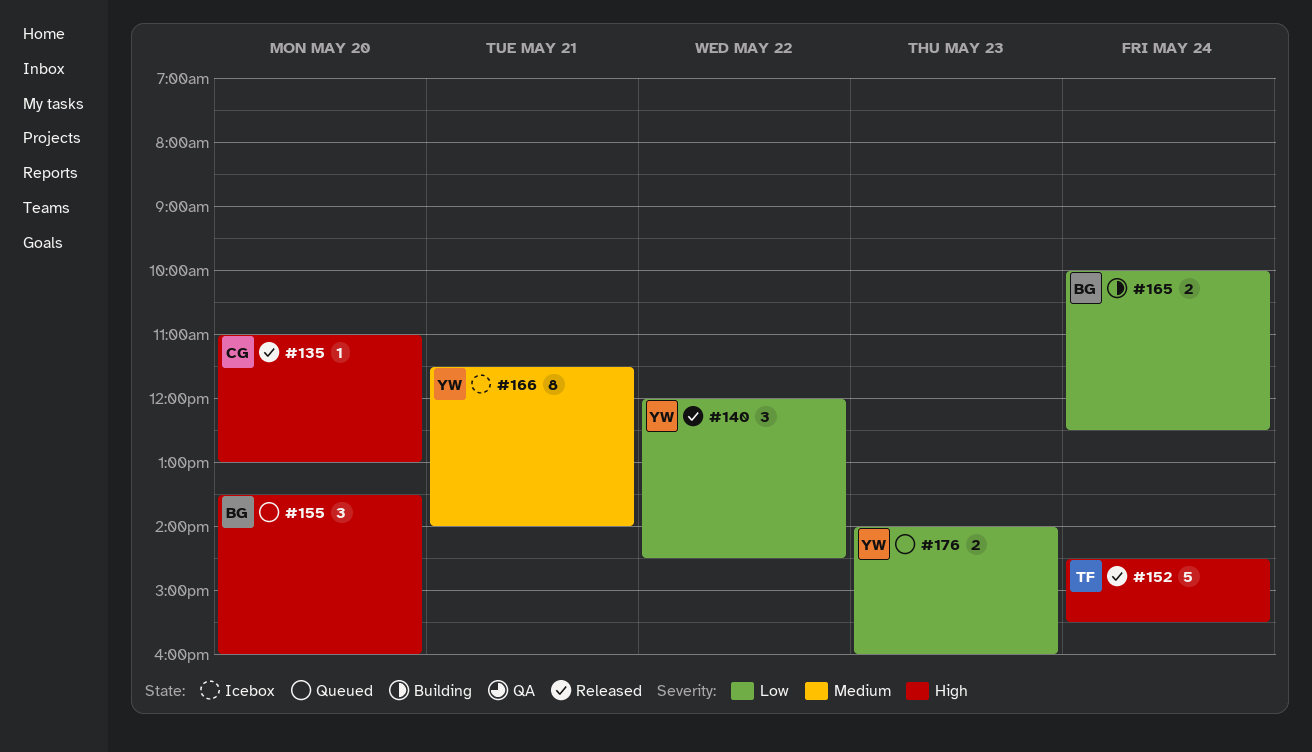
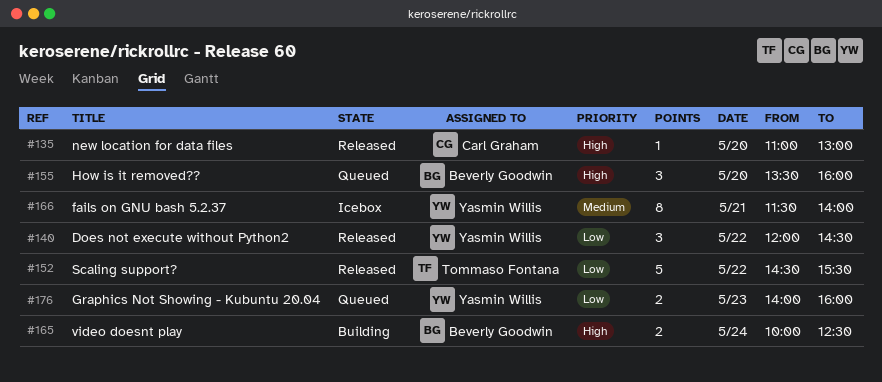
#152, priority: High -> Low
#152, day: May 24 -> May 22
#165, priority: Low -> High

